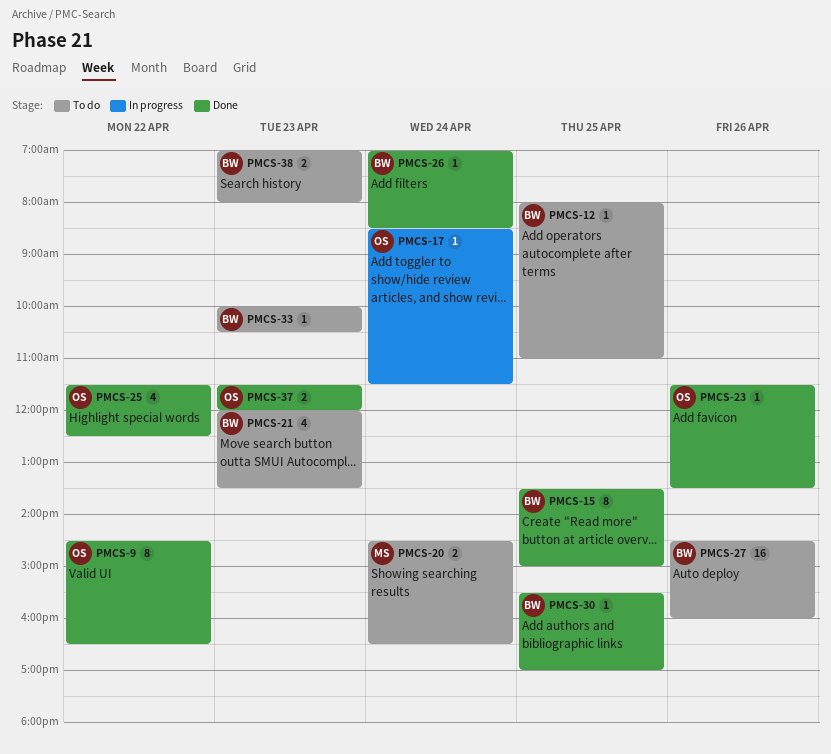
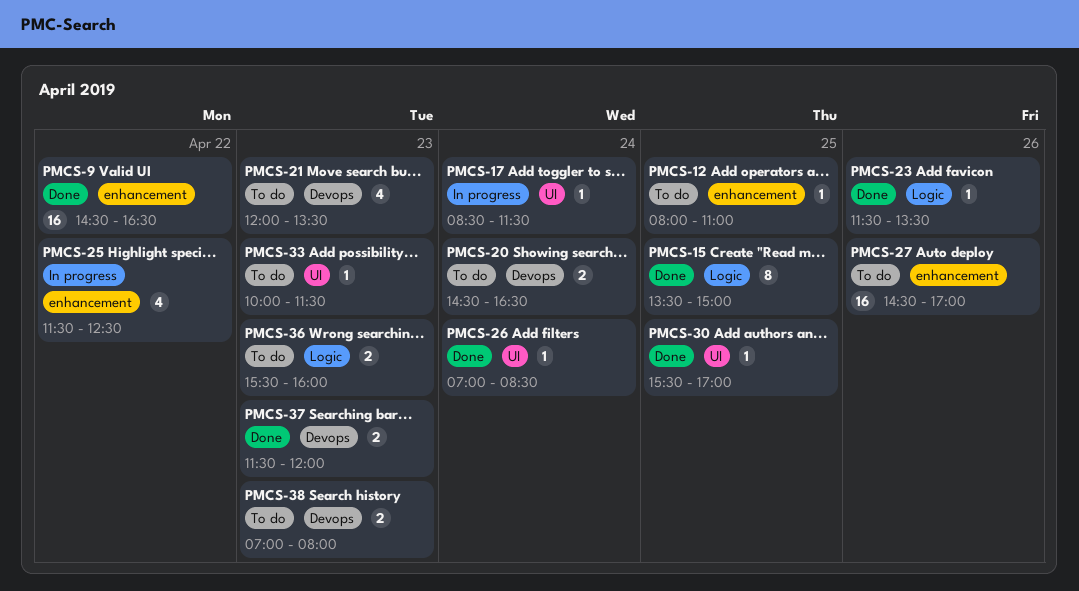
PMCS-9, estimate: 8 -> 16
PMCS-25, status: Done -> In progress
PMCS-27, ends: 16:00 -> 17:00
PMCS-33, ends: 10:30 -> 11:30
PMCS-36: none -> present

